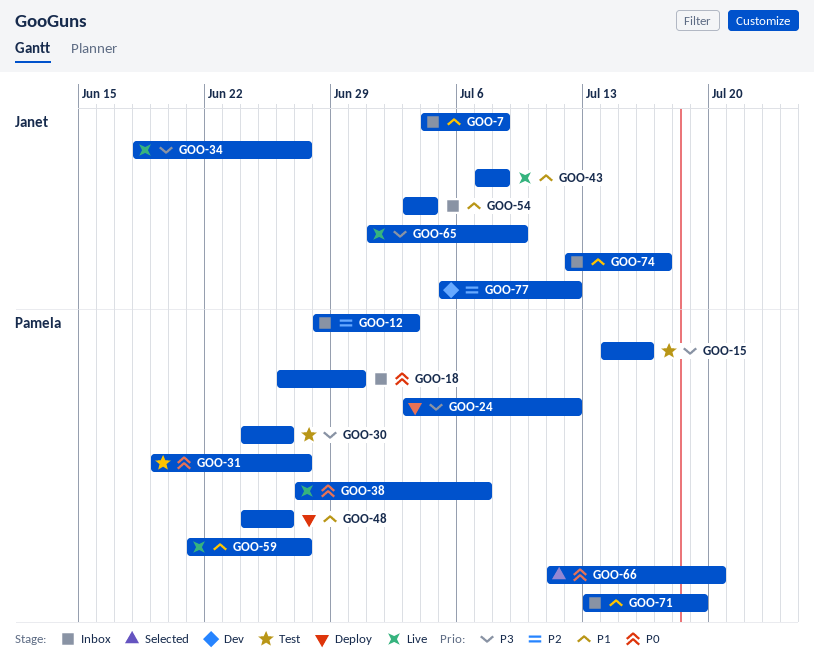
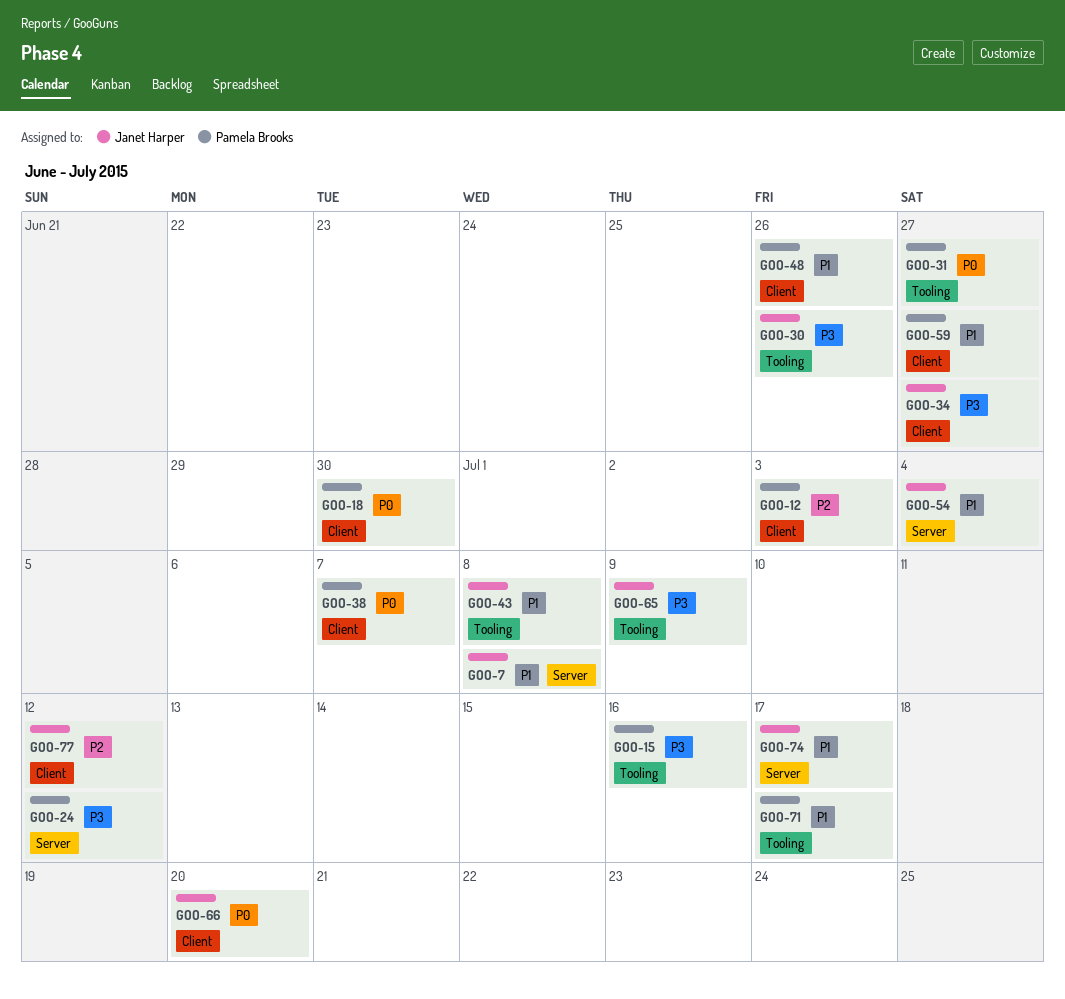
GOO-30, owner: Pamela Brooks -> Janet Harper
GOO-66, owner: Pamela Brooks -> Janet Harper
GOO-71, due: Jul 19 -> Jul 17

